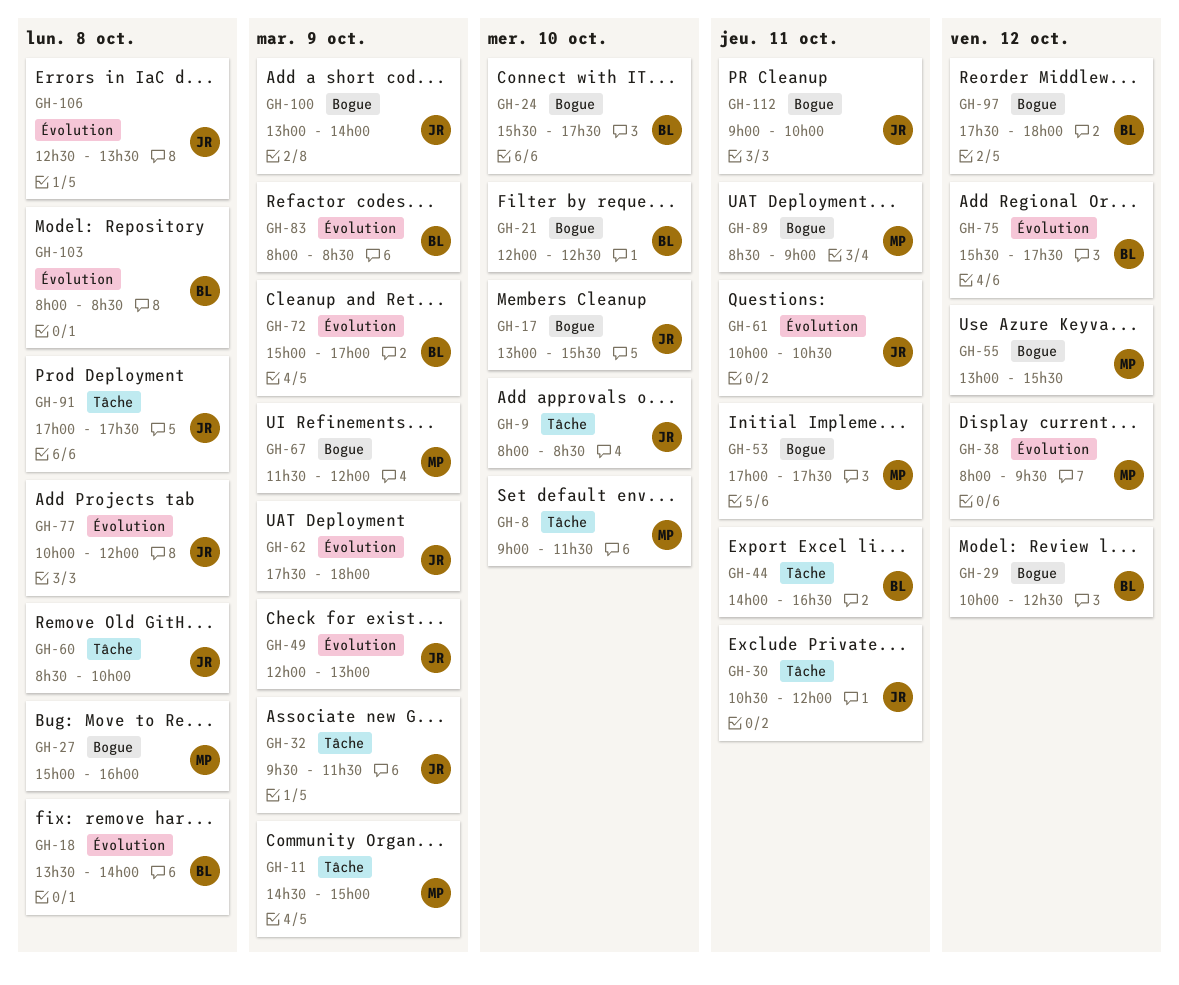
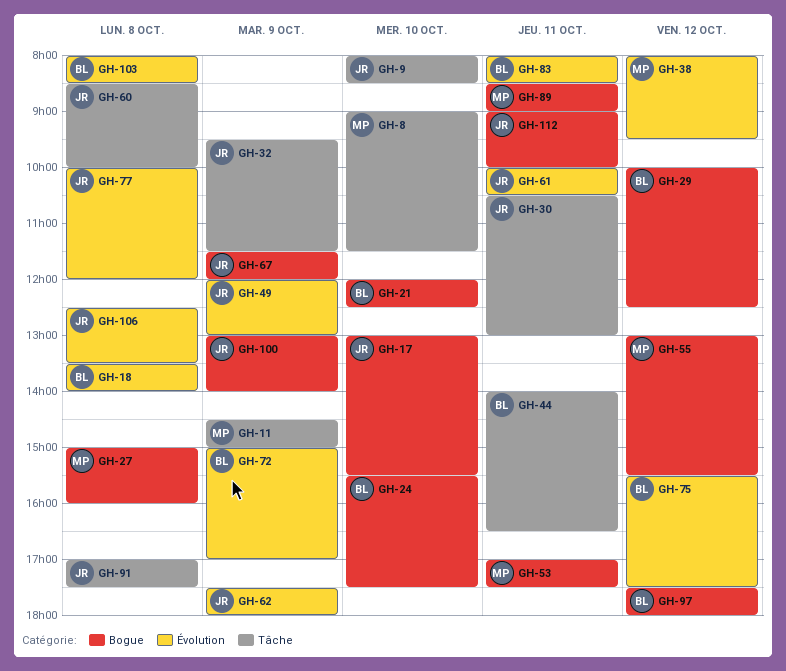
GH-30, ends: 12:00 -> 13:00
GH-67, owner: MP -> JR
GH-83, day: Oct 9 -> Oct 11

